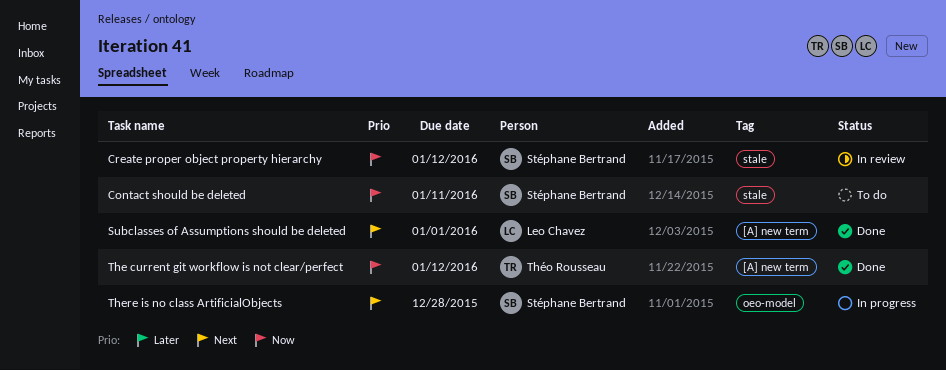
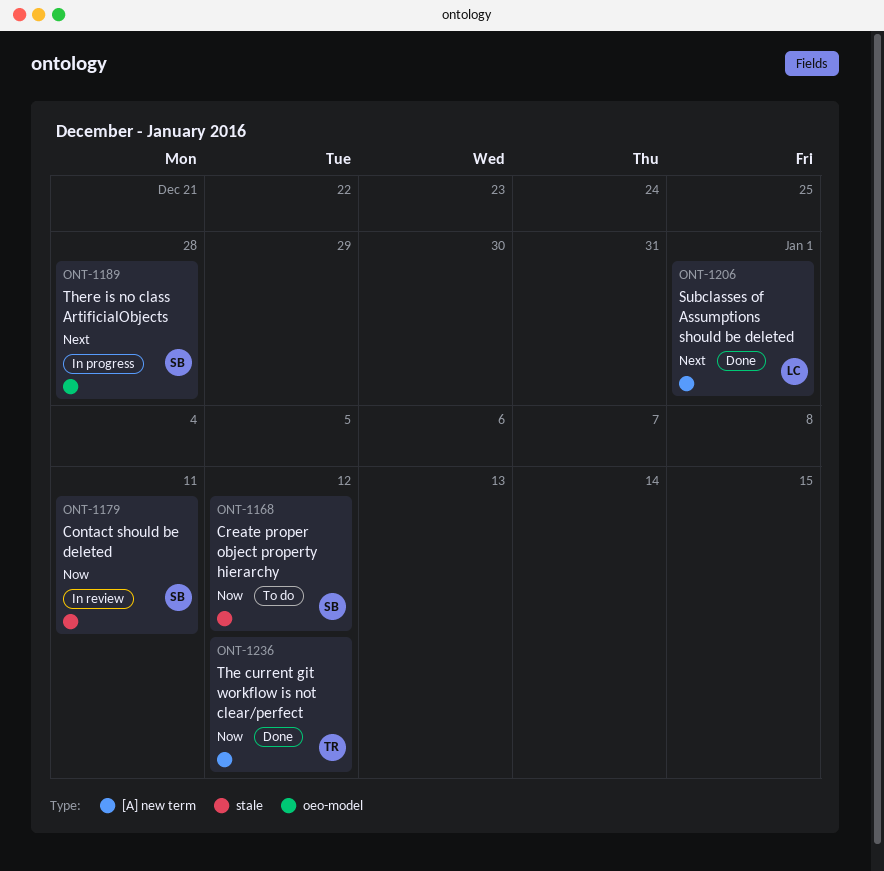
Contact should be deleted, status: To do -> In review
Create proper object property hierarchy, status: In review -> To do

